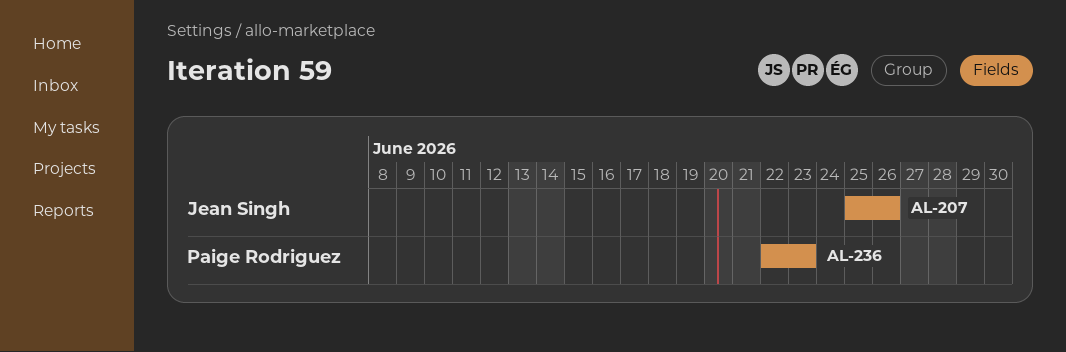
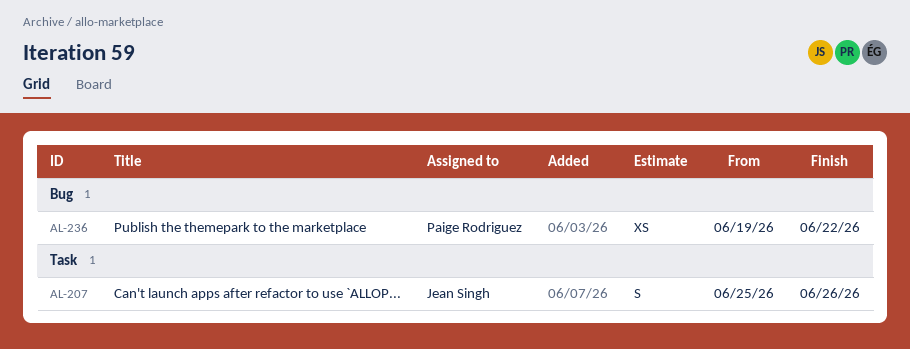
AL-236, start: Jun 22 -> Jun 19
AL-236, due: Jun 23 -> Jun 22

